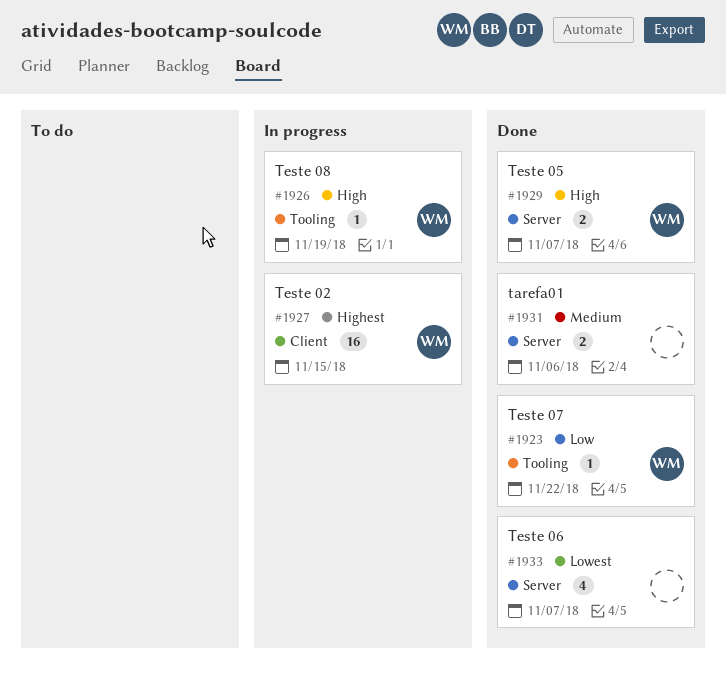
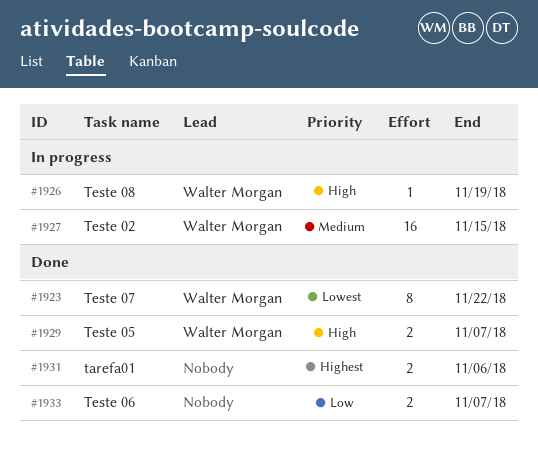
#1923, priority: Low -> Lowest
#1923, estimate: 1 -> 8
#1927, priority: Highest -> Medium
#1931, priority: Medium -> Highest
#1933, priority: Lowest -> Low
#1933, estimate: 4 -> 2

